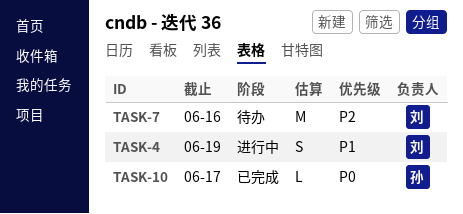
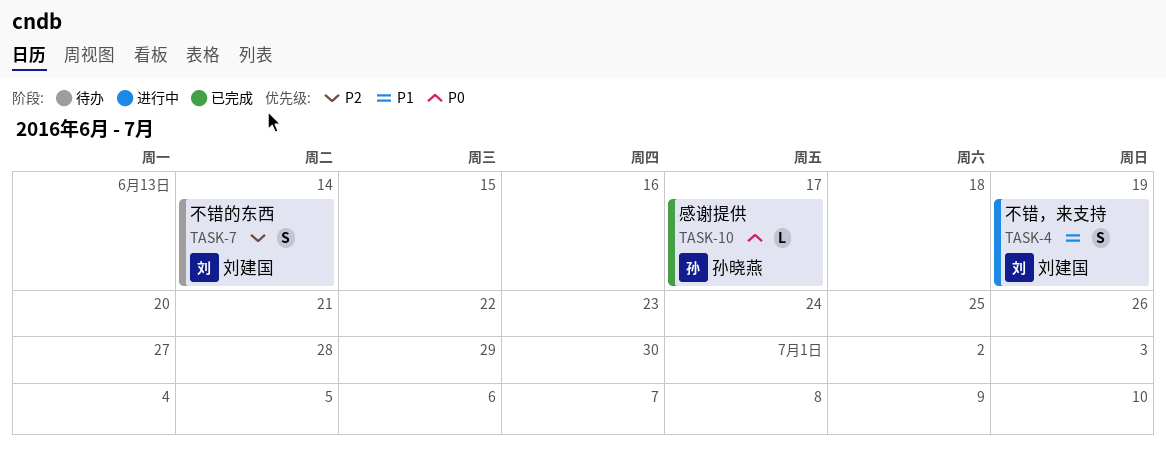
TASK-7, estimate: M -> S
TASK-7, due: Jun 16 -> Jun 14

